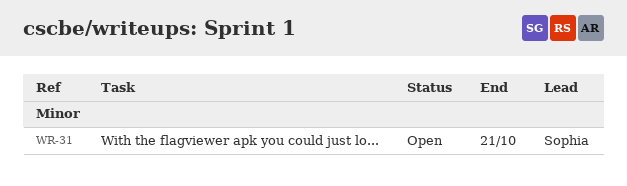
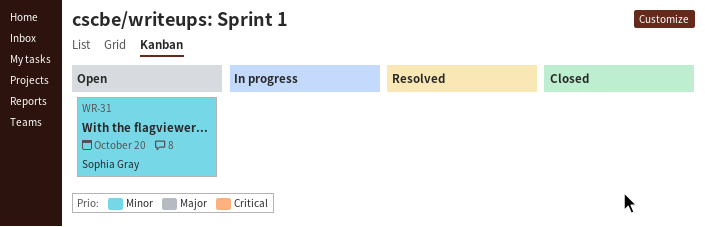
WR-31, due: Oct 21 -> Oct 20

